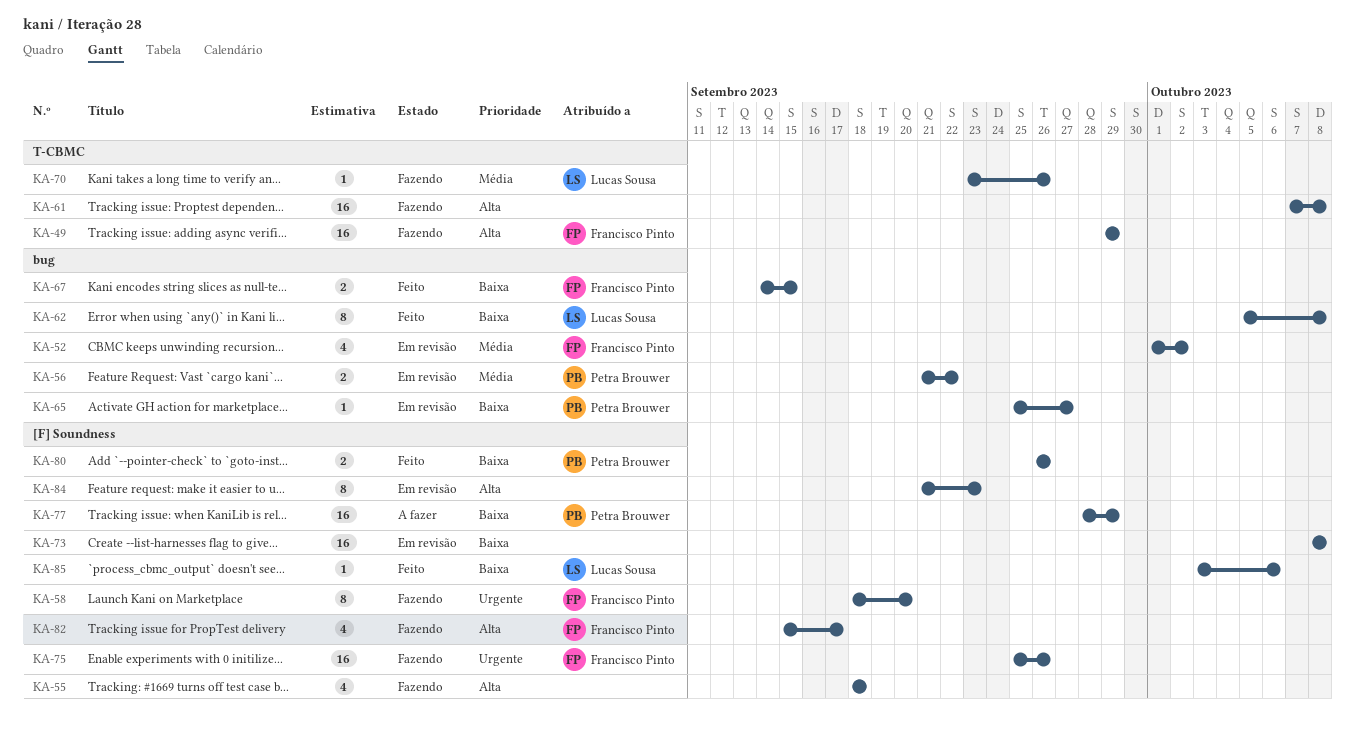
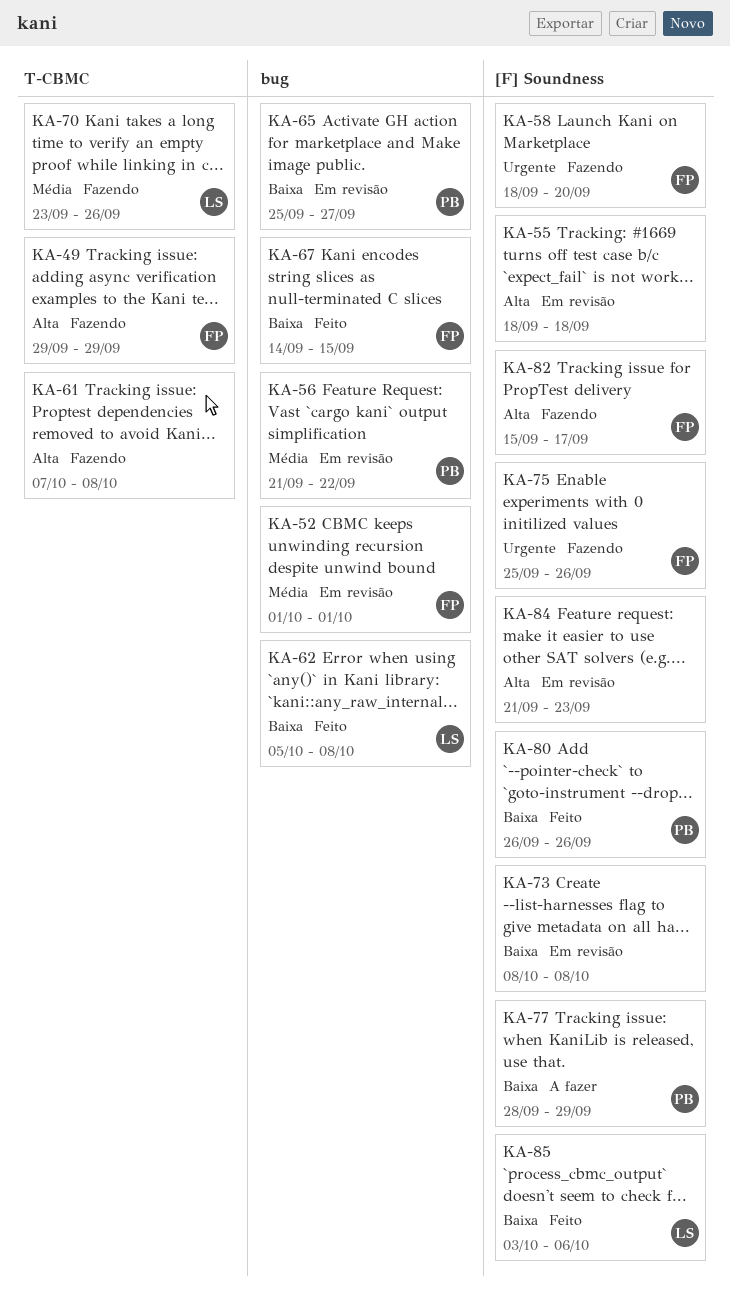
KA-52, due: Oct 2 -> Oct 1
KA-55, status: Fazendo -> Em revisão

